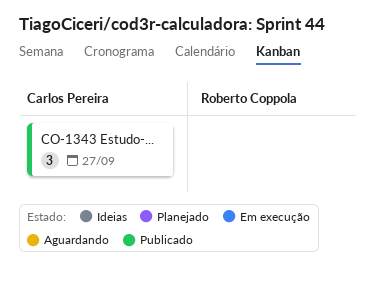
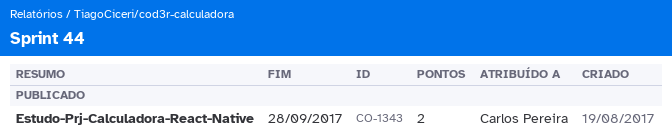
CO-1343, estimate: 3 -> 2
CO-1343, due: Sep 27 -> Sep 28

